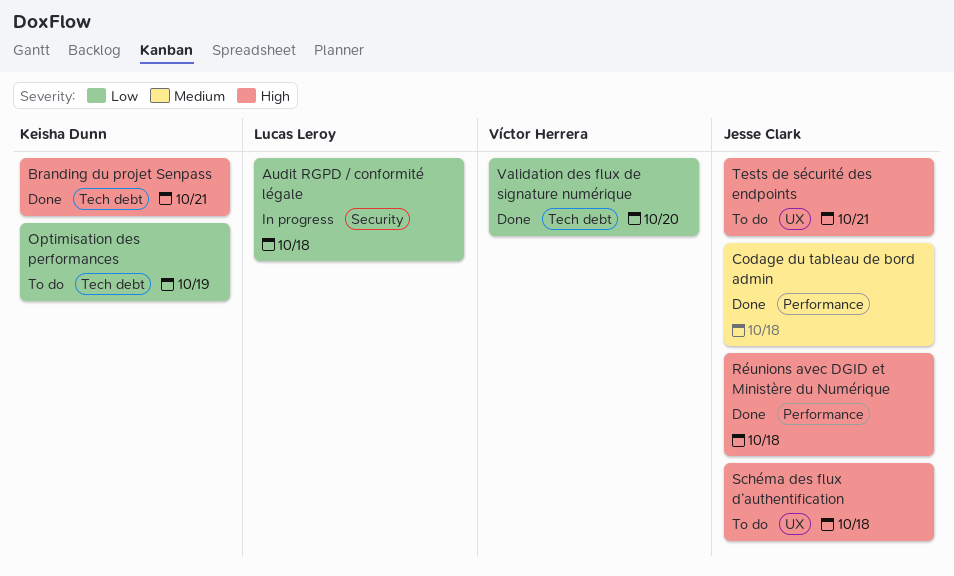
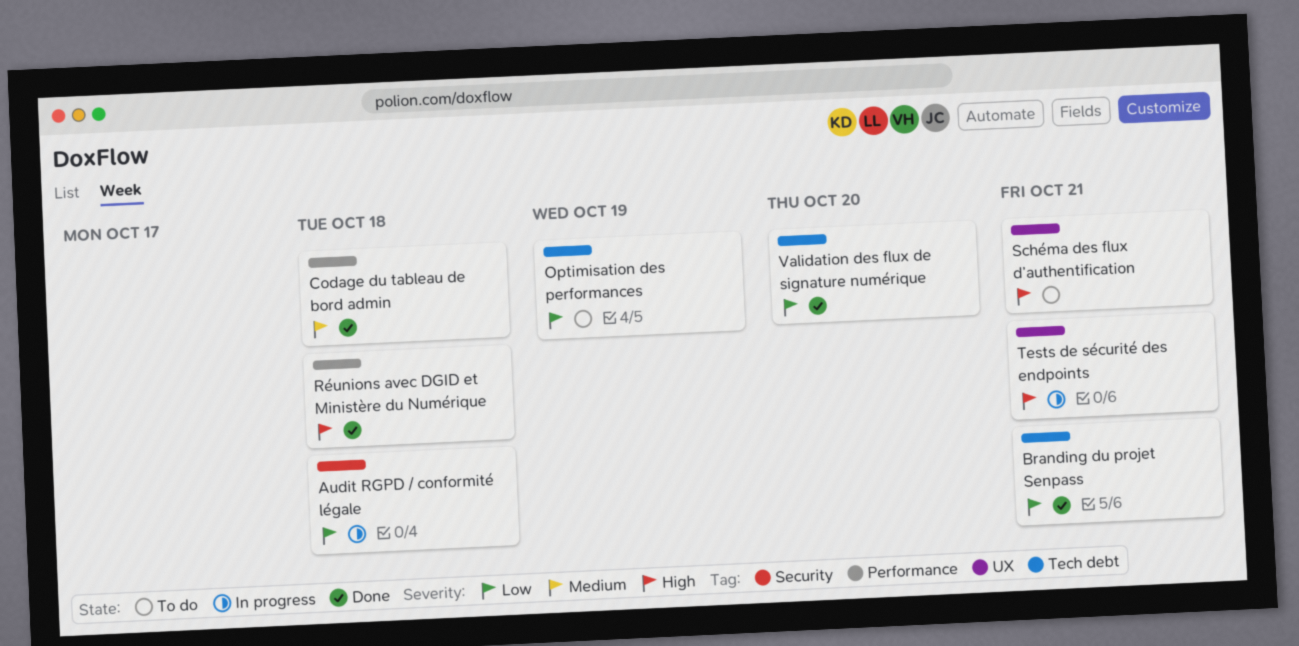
Branding du projet Senpass, priority: High -> Low
Schéma des flux d’authentification, due: Oct 18 -> Oct 21
Tests de sécurité des endpoints, status: To do -> In progress

